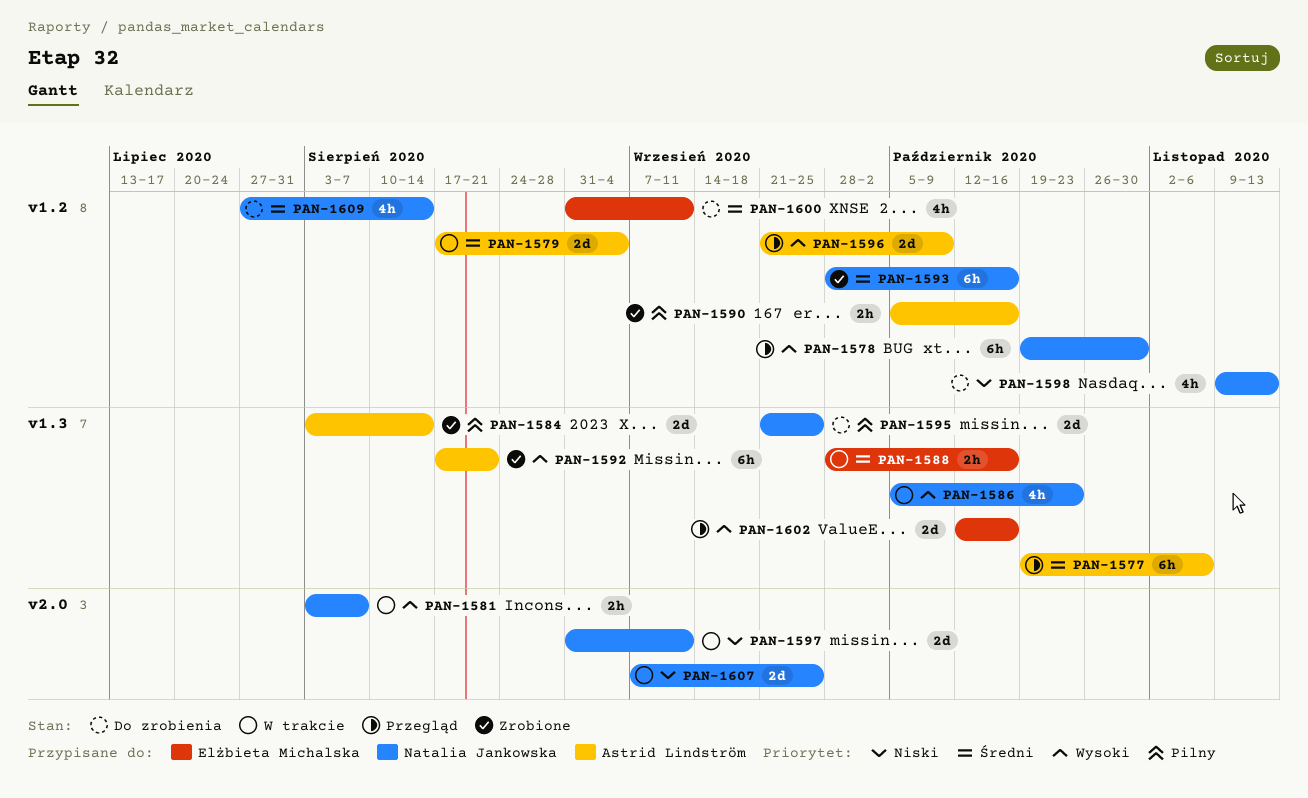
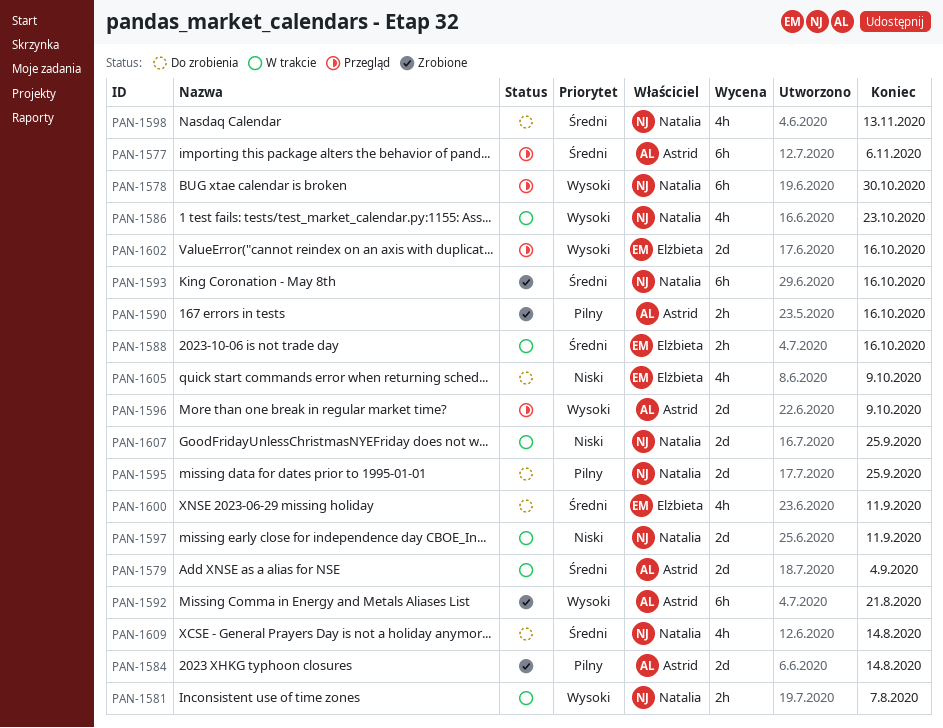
PAN-1598, priority: Niski -> Średni
PAN-1605: none -> present

